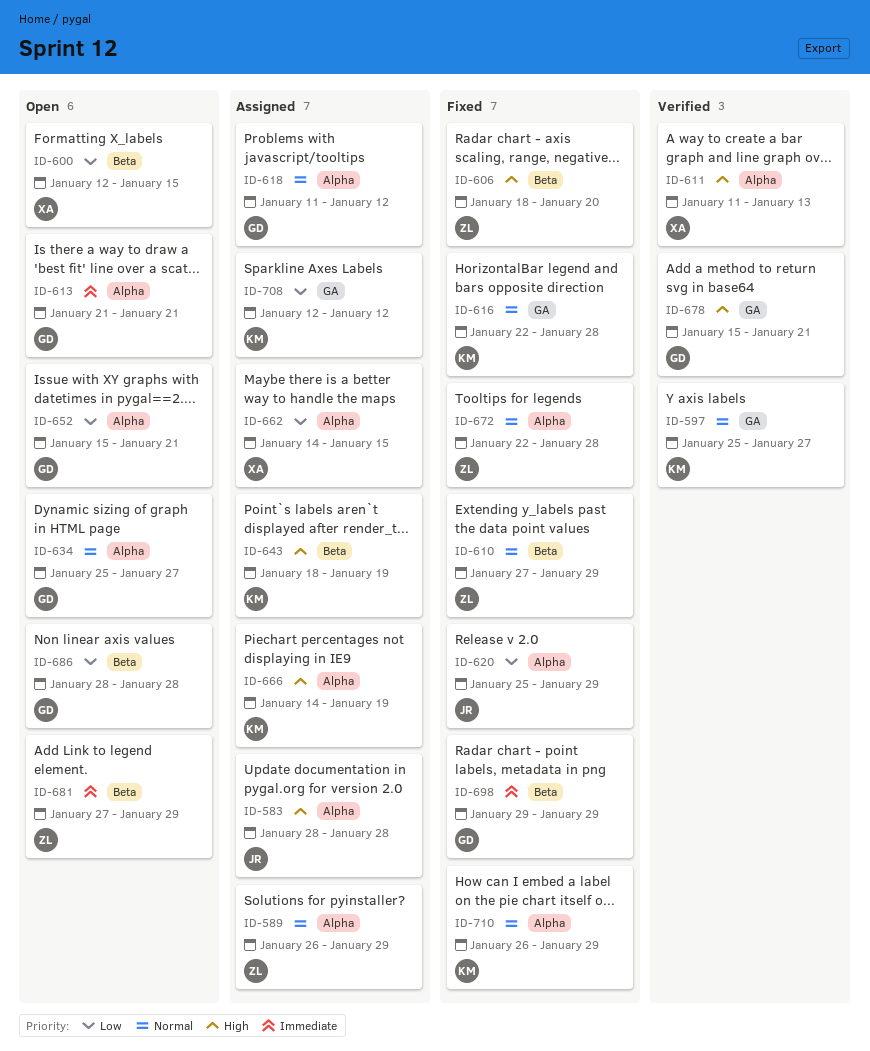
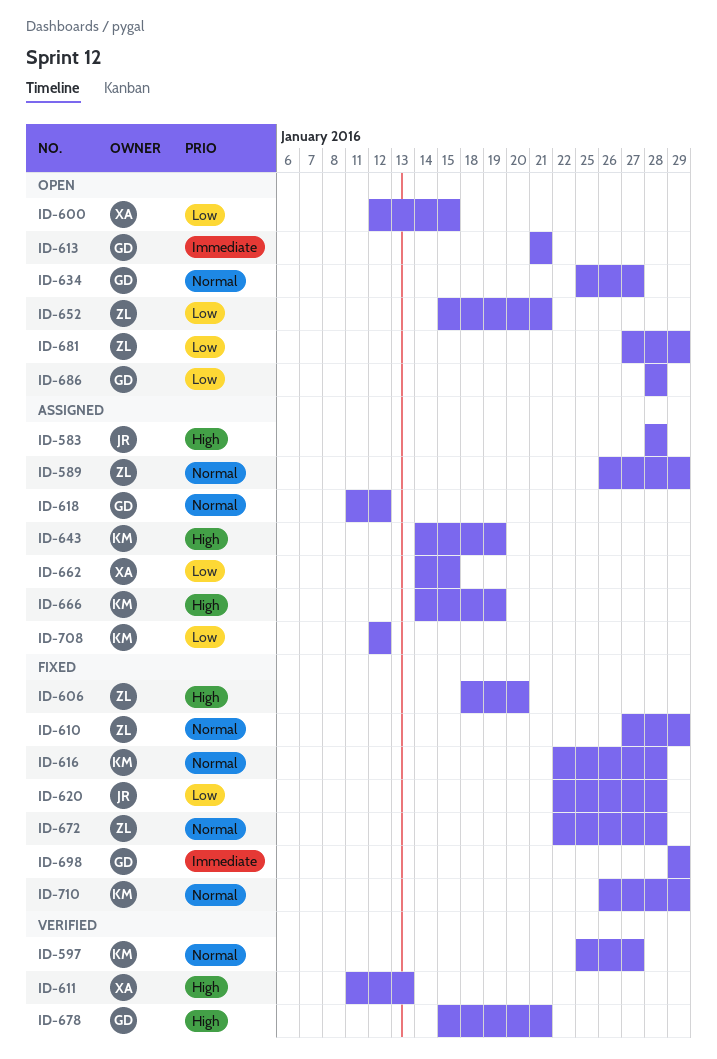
ID-620, start: Jan 25 -> Jan 22
ID-620, due: Jan 29 -> Jan 28
ID-643, start: Jan 18 -> Jan 14
ID-652, owner: GD -> ZL
ID-681, priority: Immediate -> Low

